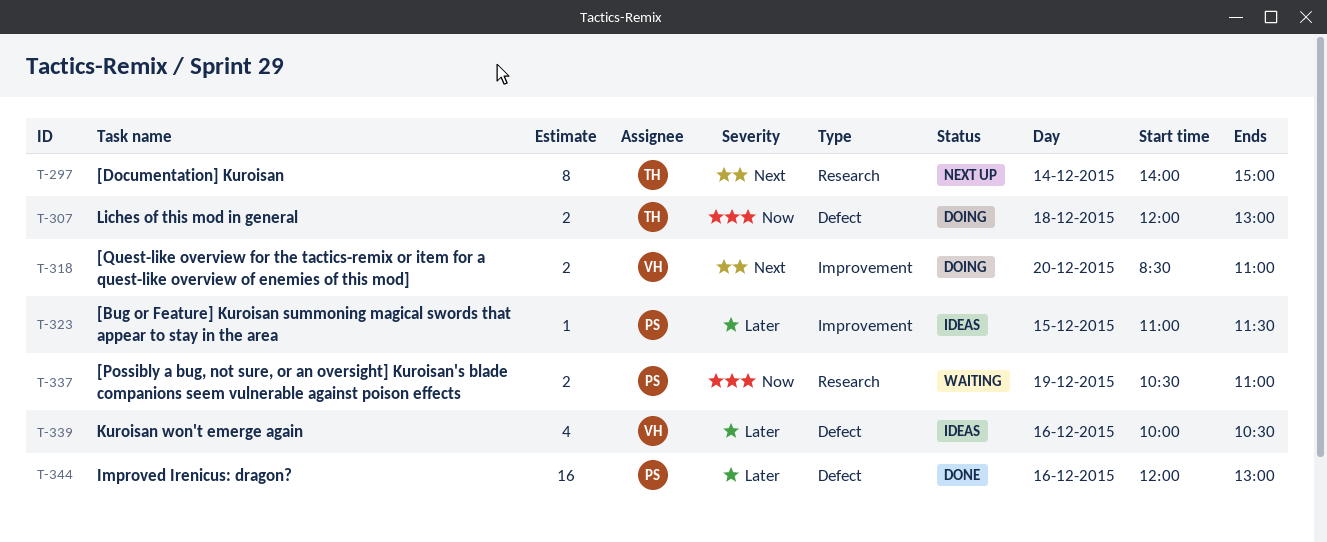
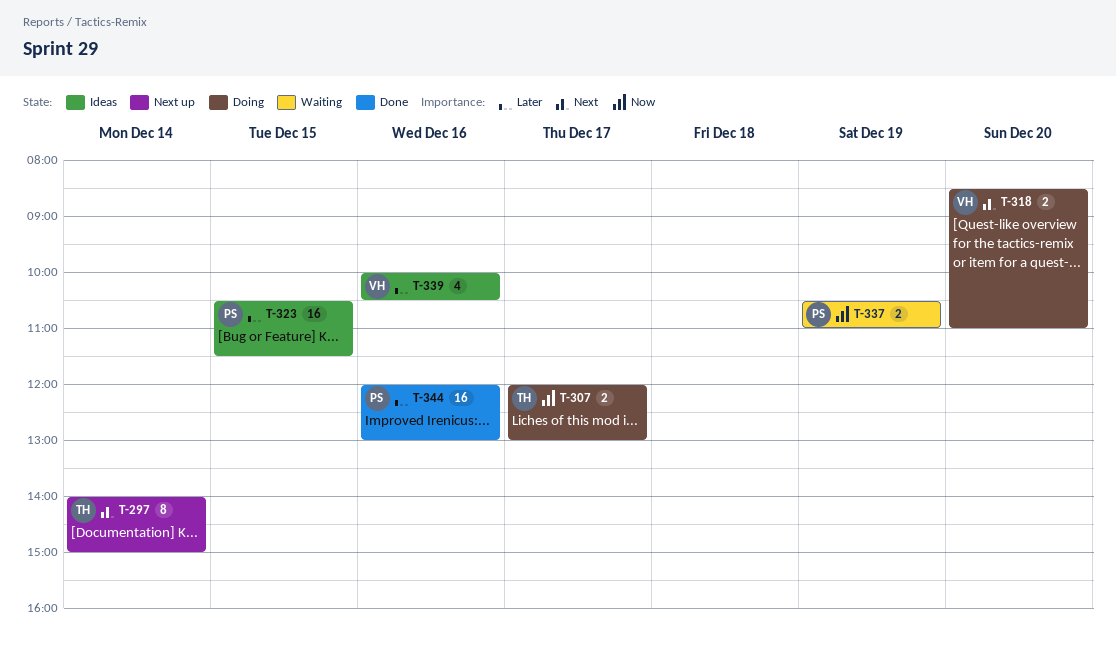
T-307, day: Dec 18 -> Dec 17
T-323, estimate: 1 -> 16
T-323, begins: 11:00 -> 10:30

